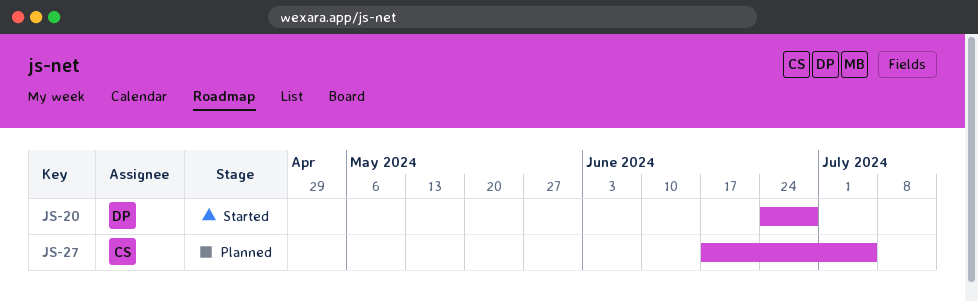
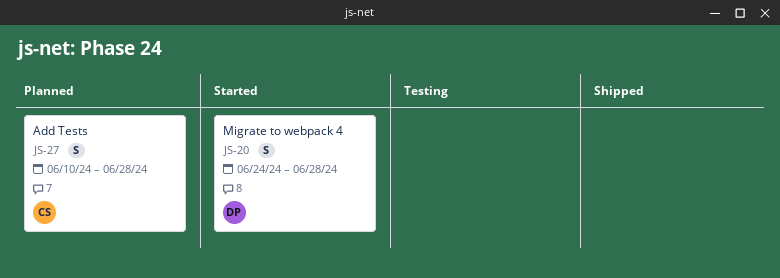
JS-27, start: Jun 17 -> Jun 10
JS-27, due: Jul 5 -> Jun 28

